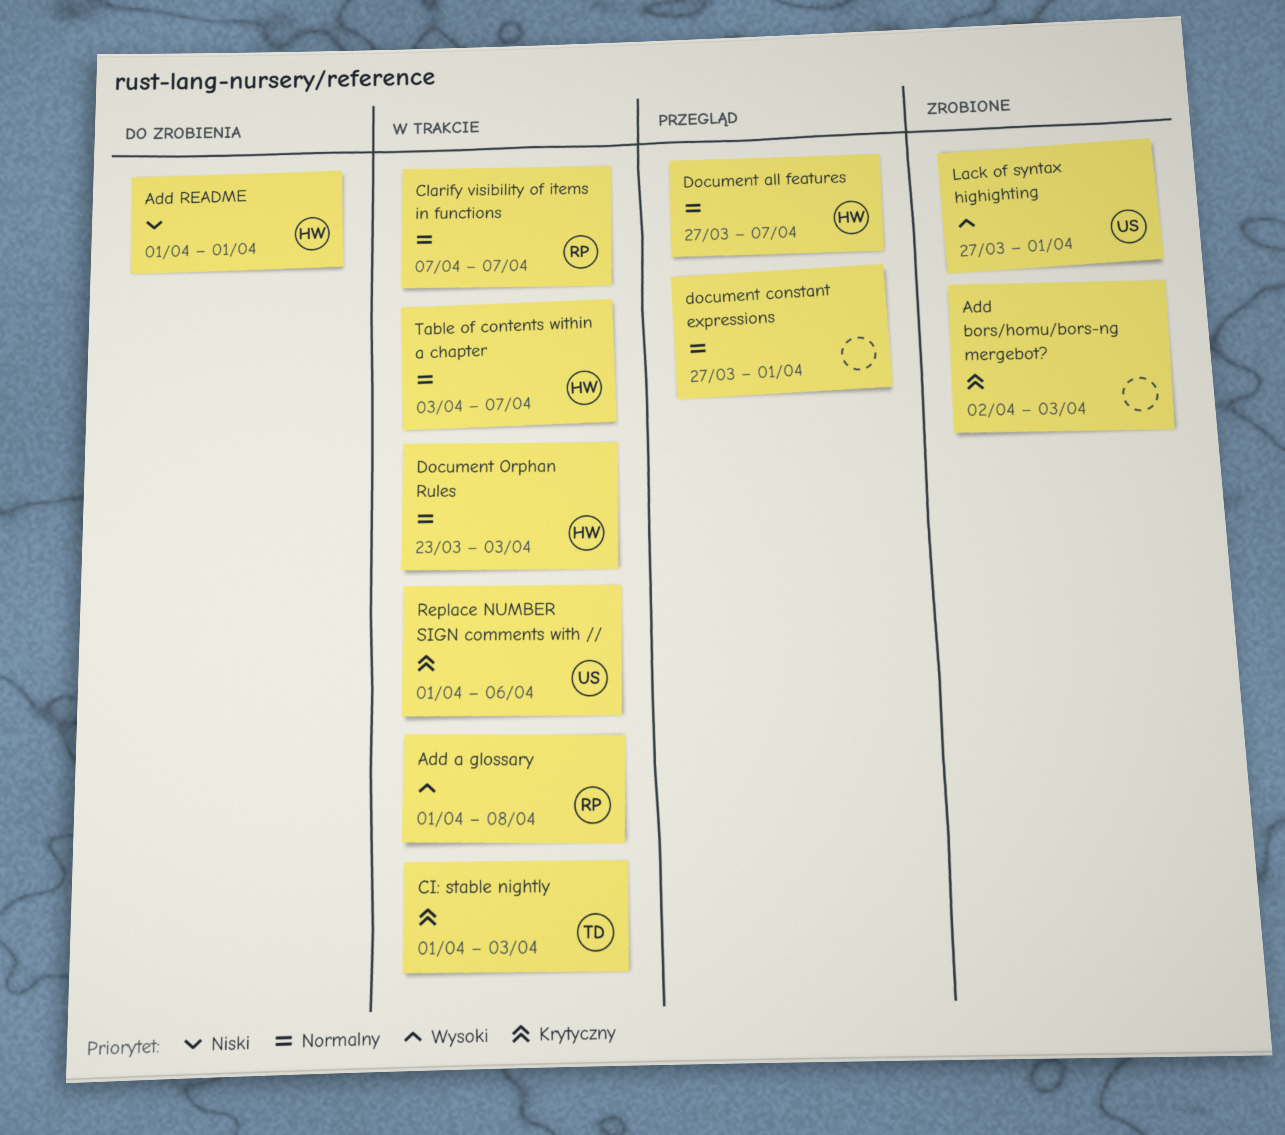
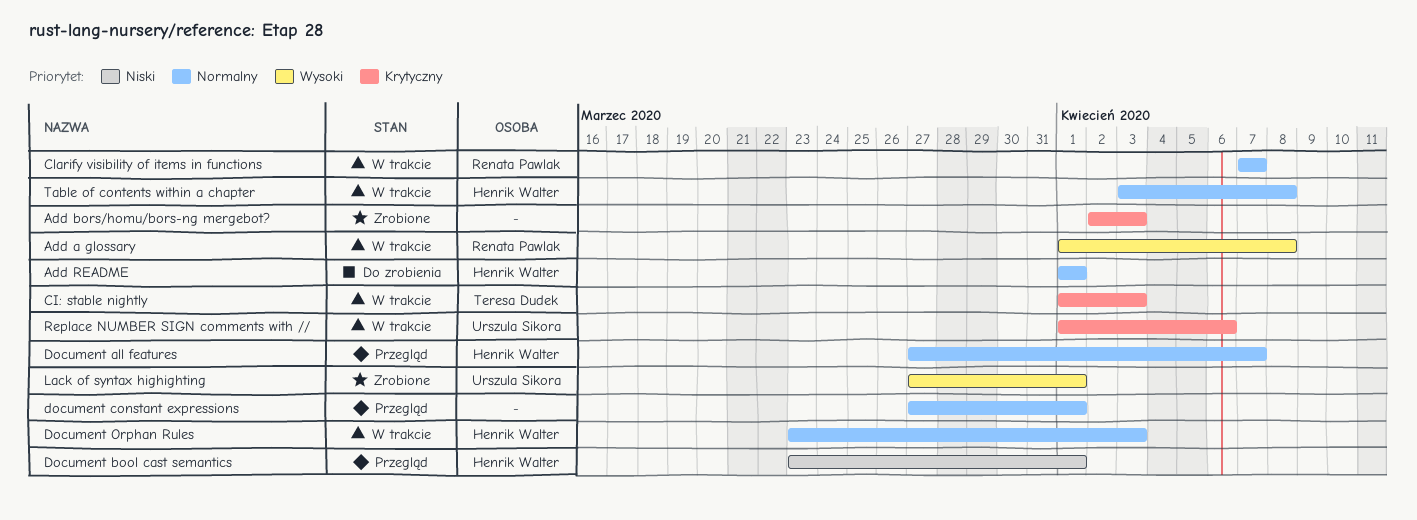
Add README, priority: Niski -> Normalny
Document bool cast semantics: none -> present
Table of contents within a chapter, due: Apr 7 -> Apr 8

